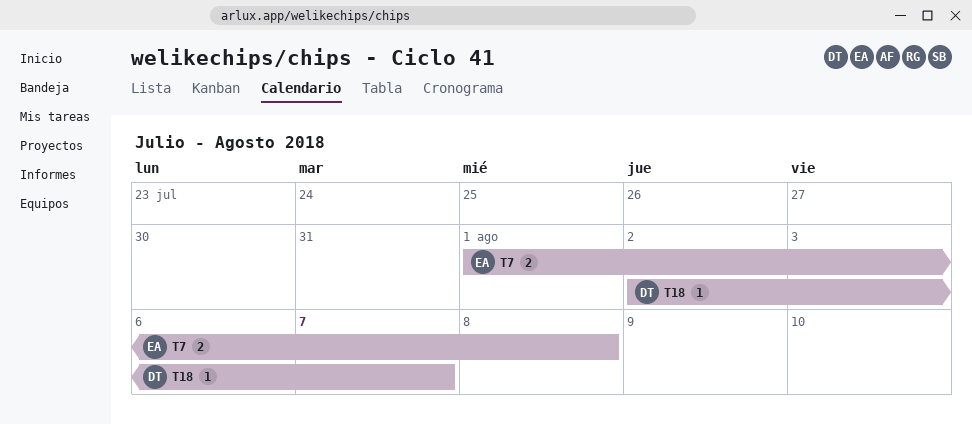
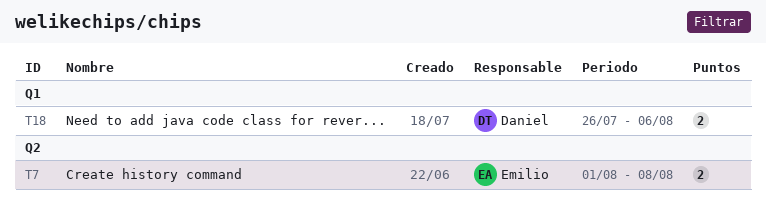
T18, estimate: 1 -> 2
T18, start: Aug 2 -> Jul 26
T18, due: Aug 7 -> Aug 6

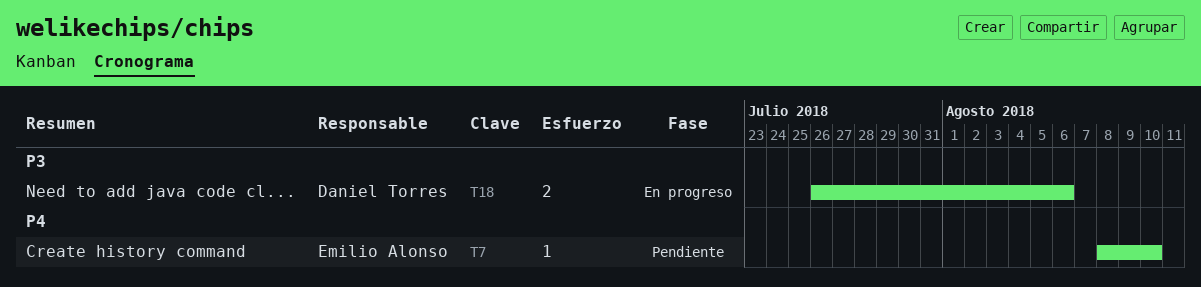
T7, estimate: 2 -> 1
T7, start: Aug 1 -> Aug 8
T7, due: Aug 8 -> Aug 10

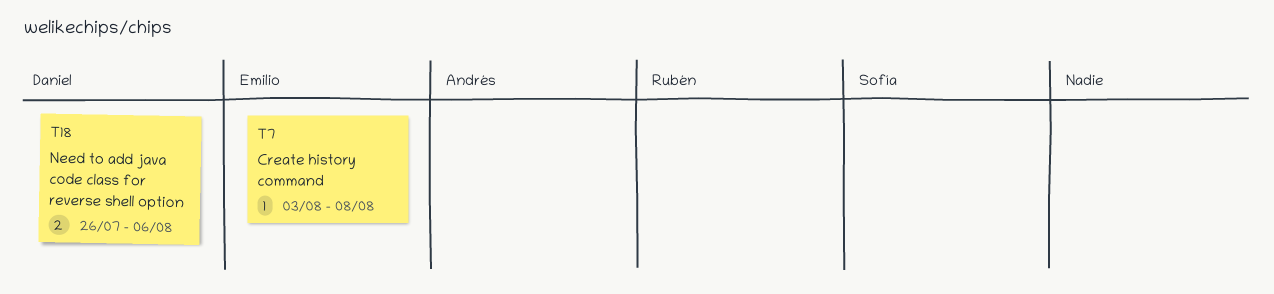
T7, start: Aug 8 -> Aug 3
T7, due: Aug 10 -> Aug 8

